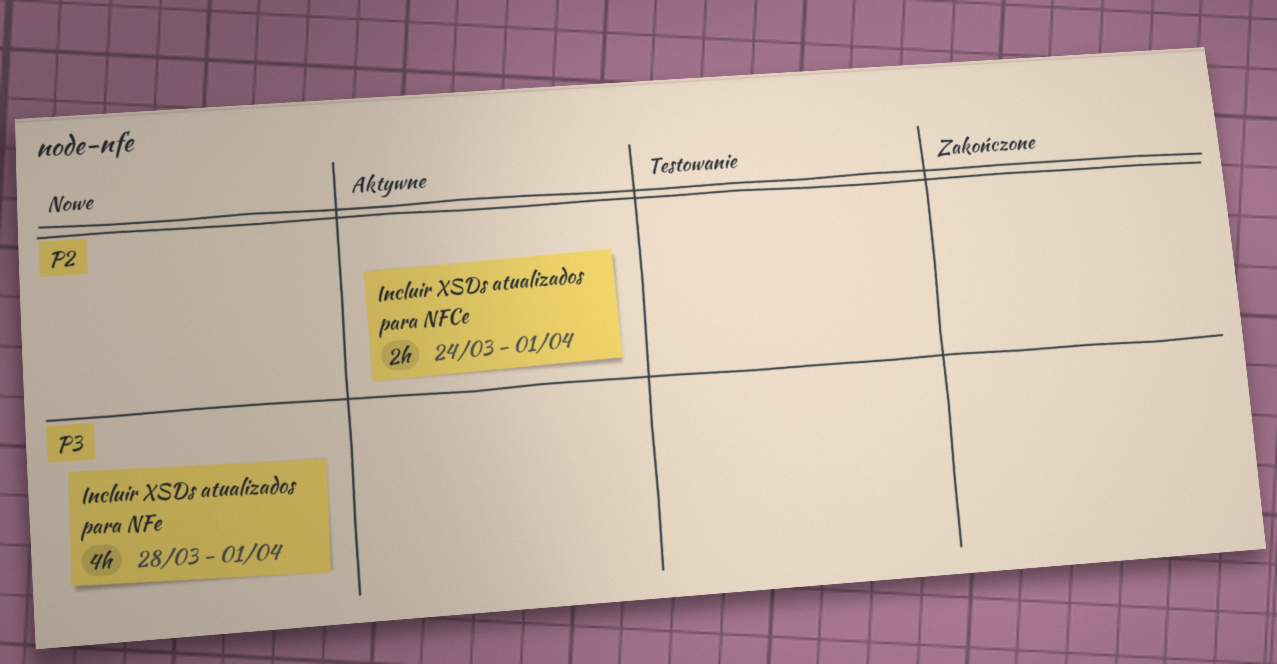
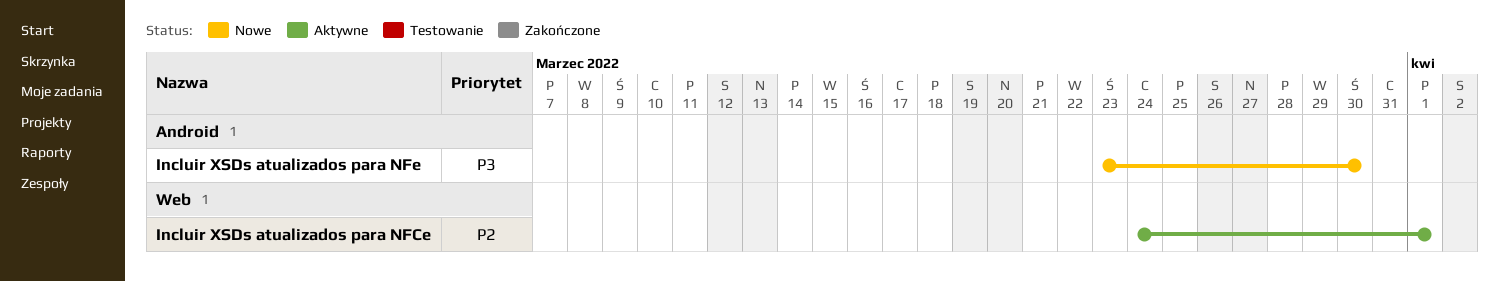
Incluir XSDs atualizados para NFe, start: Mar 28 -> Mar 23
Incluir XSDs atualizados para NFe, due: Apr 1 -> Mar 30

